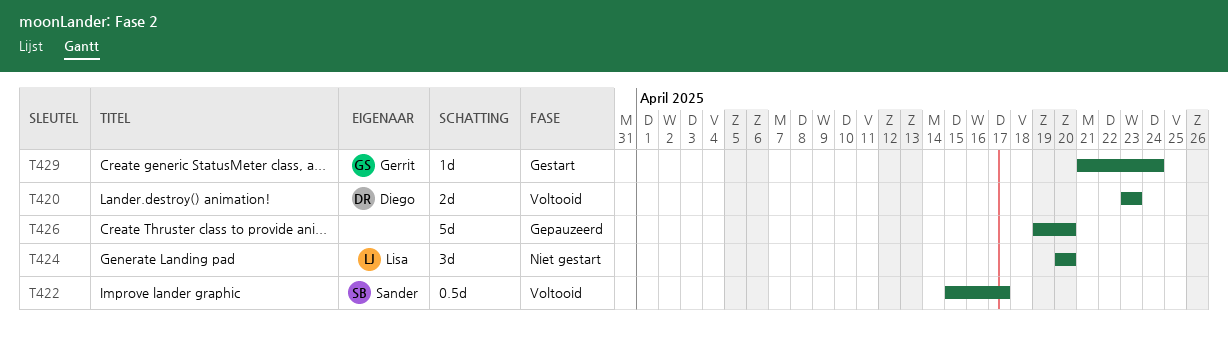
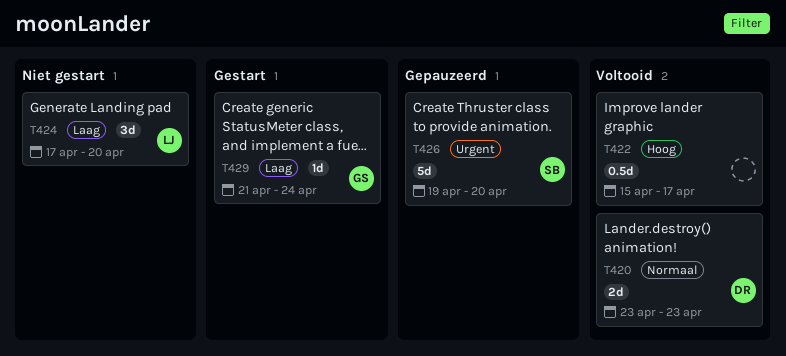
T422, owner: Sander -> none
T424, start: Apr 20 -> Apr 17
T426, owner: none -> Sander

